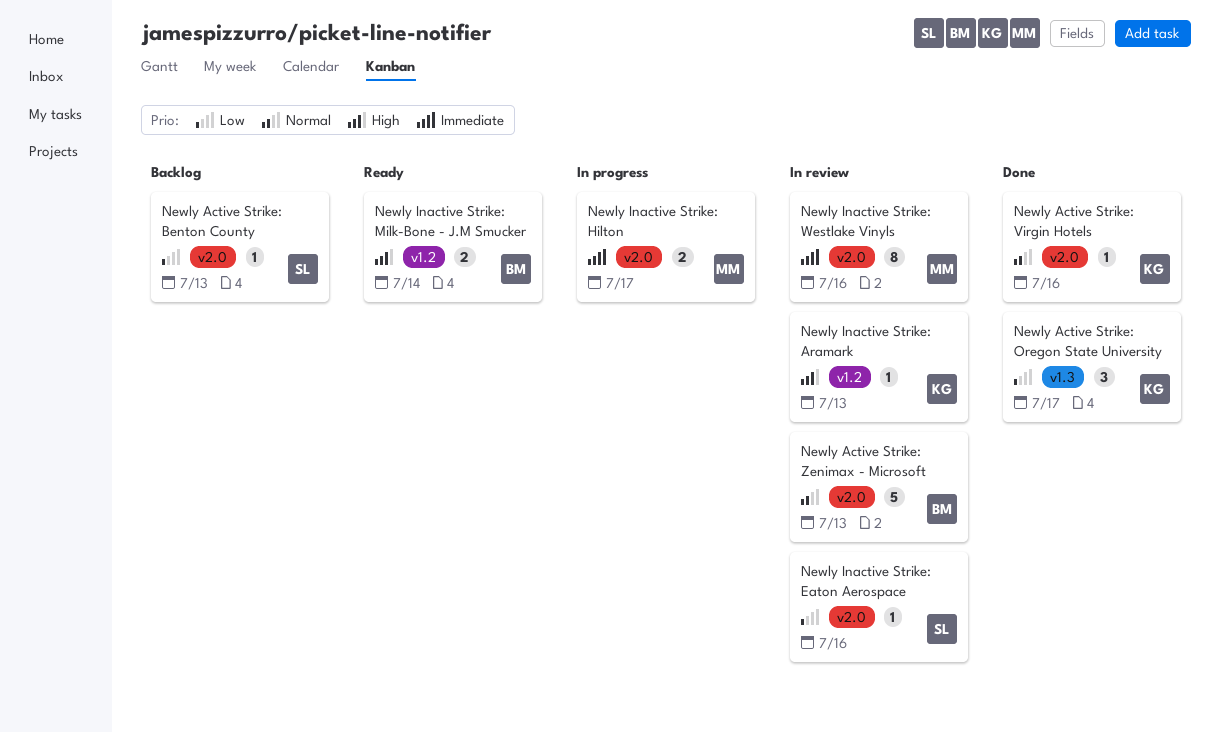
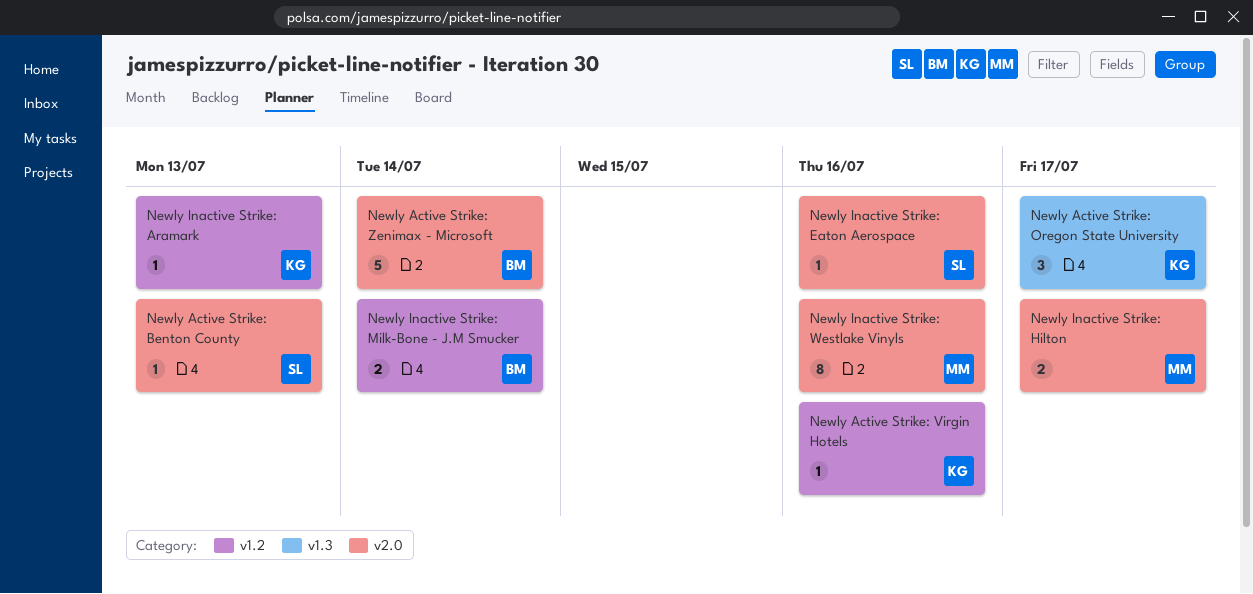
Newly Active Strike: Virgin Hotels, label: v2.0 -> v1.2
Newly Active Strike: Zenimax - Microsoft, due: Jul 13 -> Jul 14

